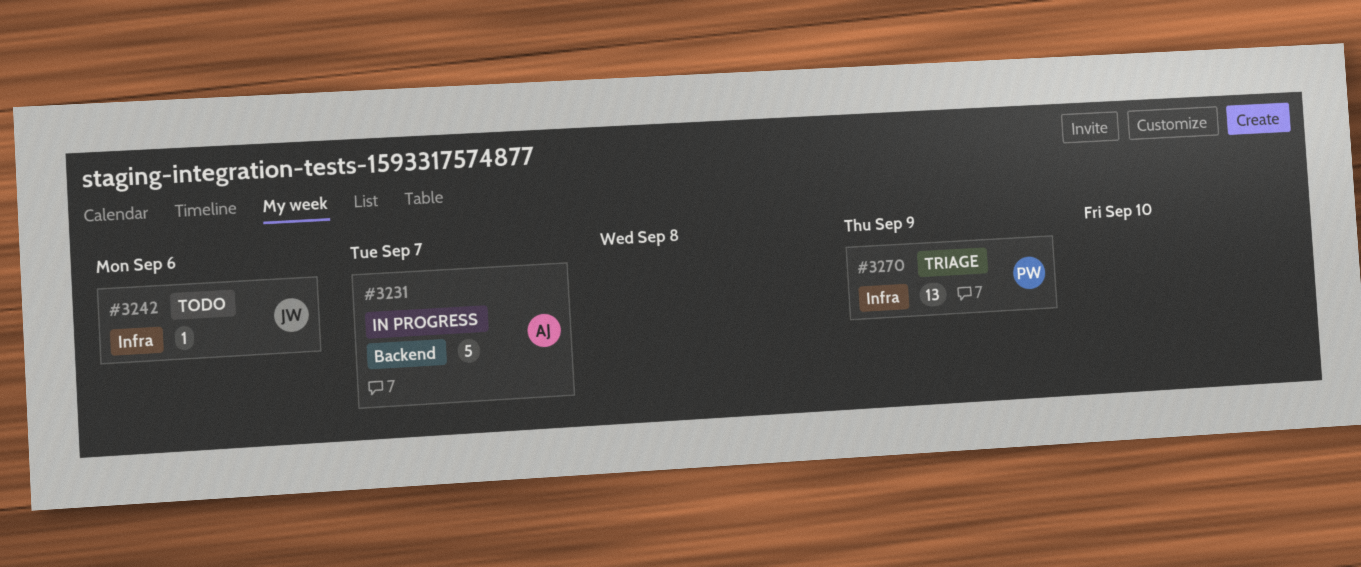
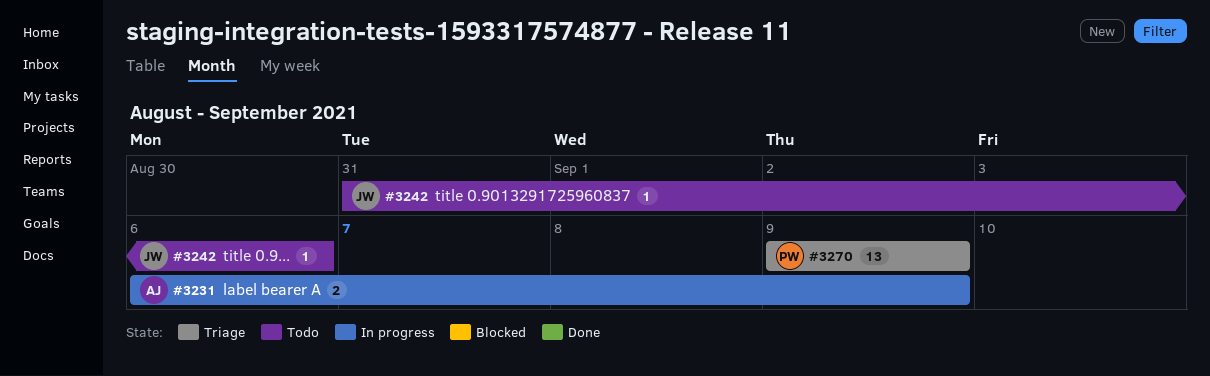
#3231, estimate: 5 -> 2
#3231, due: Sep 7 -> Sep 9

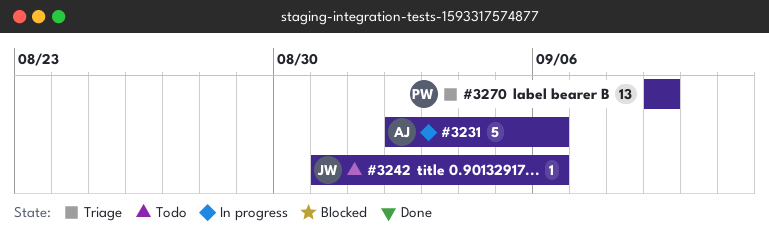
#3231, estimate: 2 -> 5
#3231, start: Sep 6 -> Sep 2
#3231, due: Sep 9 -> Sep 6

